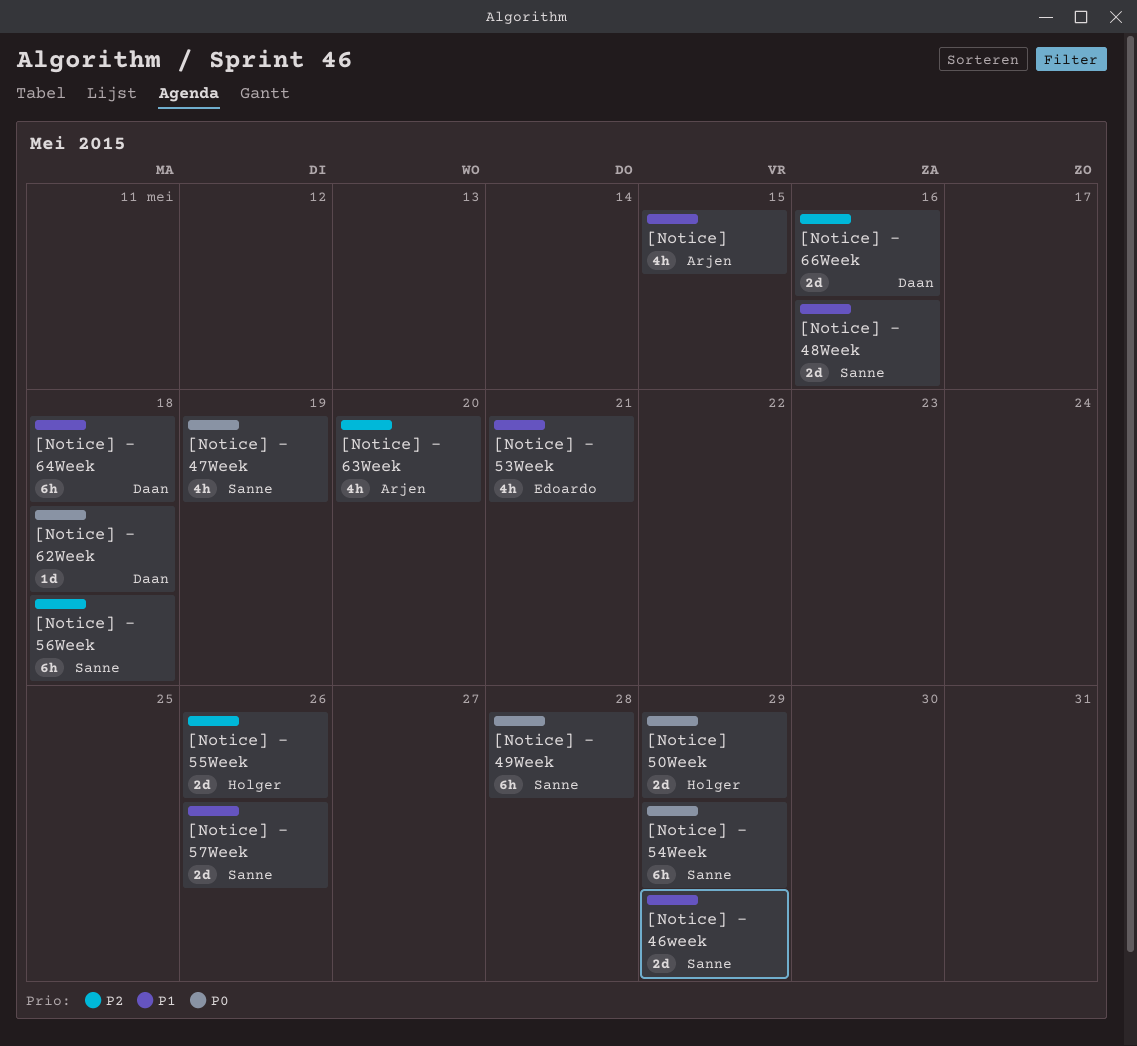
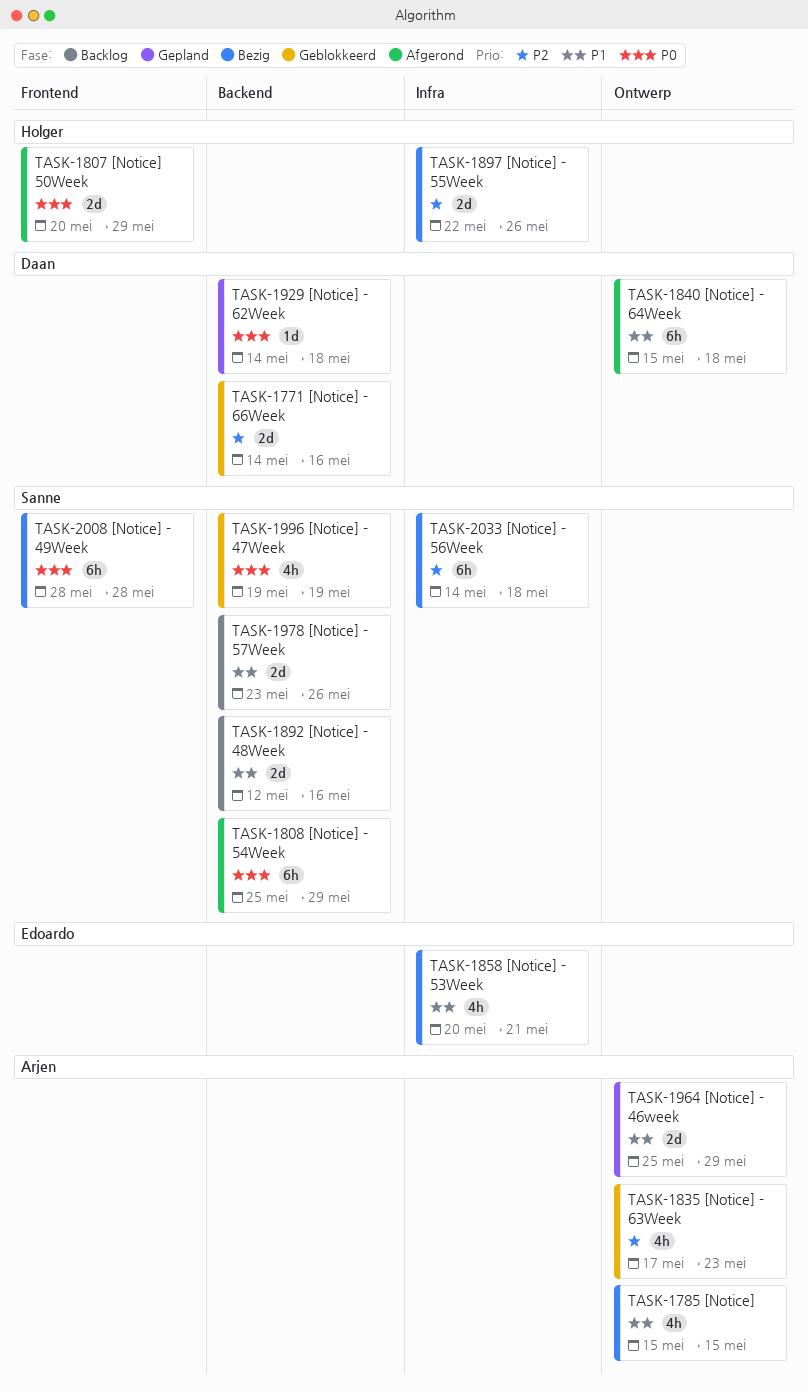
[Notice] - 46week, owner: Sanne -> Arjen
[Notice] - 63Week, due: May 20 -> May 23

